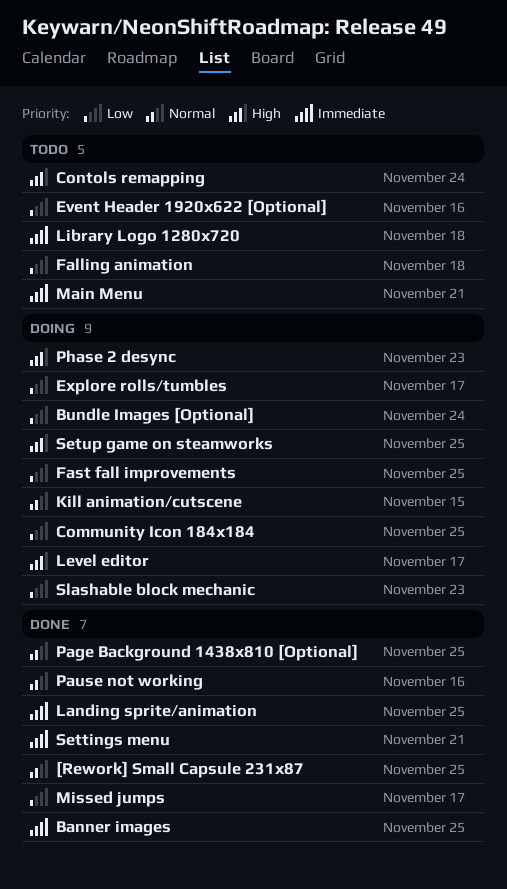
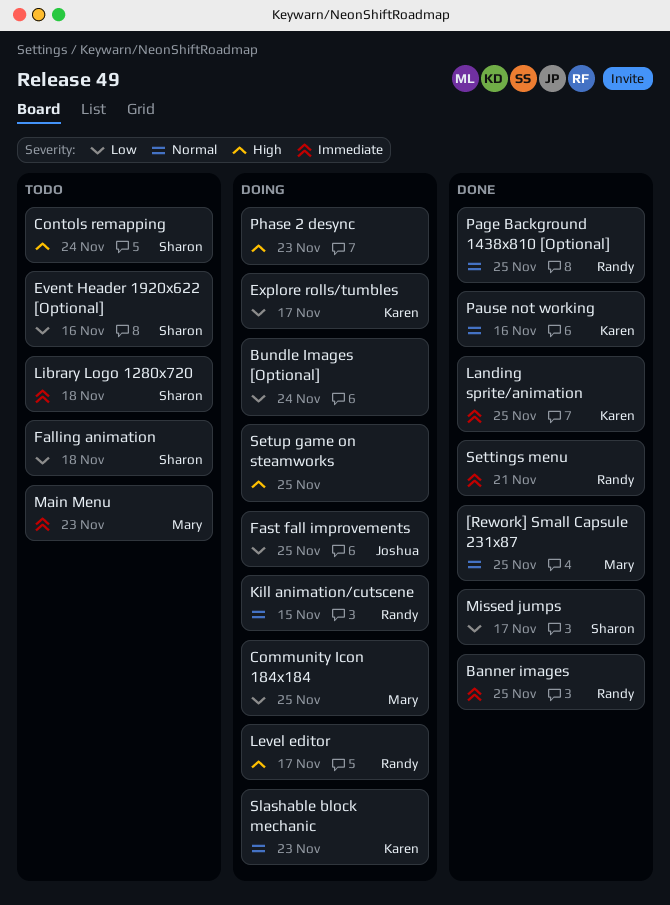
Main Menu, due: Nov 21 -> Nov 23
Slashable block mechanic, priority: Low -> Normal

